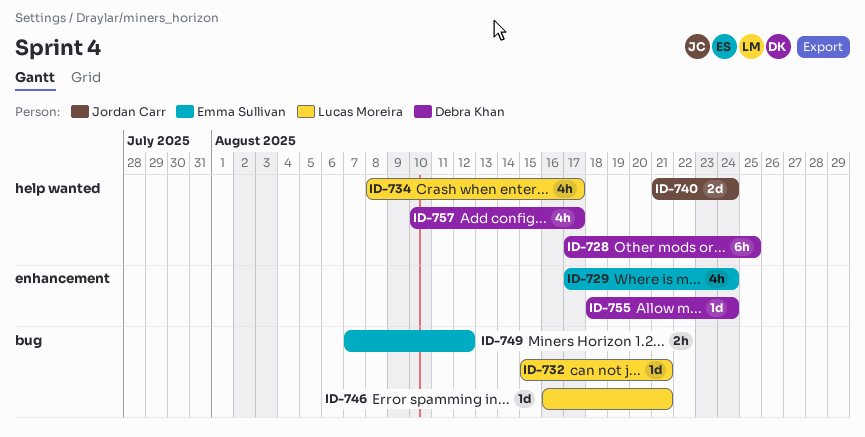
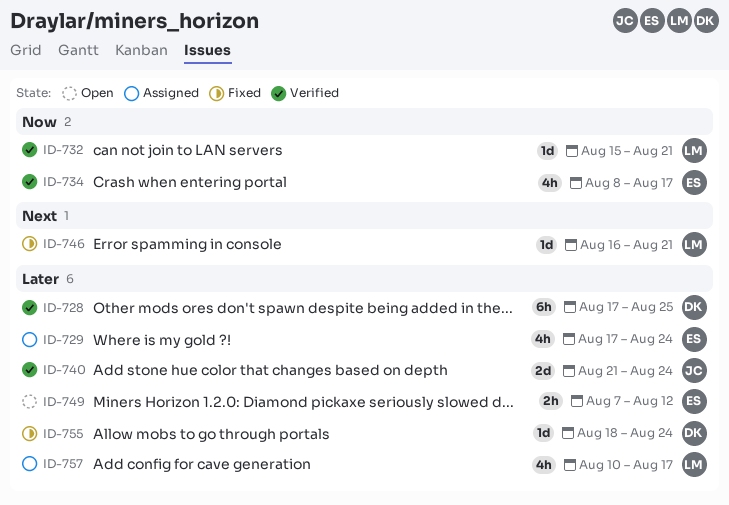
ID-734, owner: Lucas Moreira -> Emma Sullivan
ID-757, owner: Debra Khan -> Lucas Moreira

